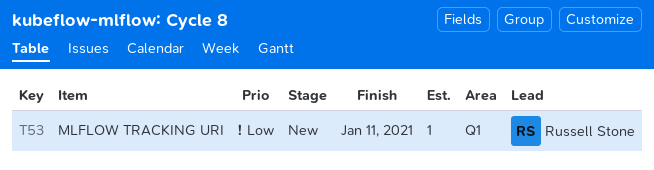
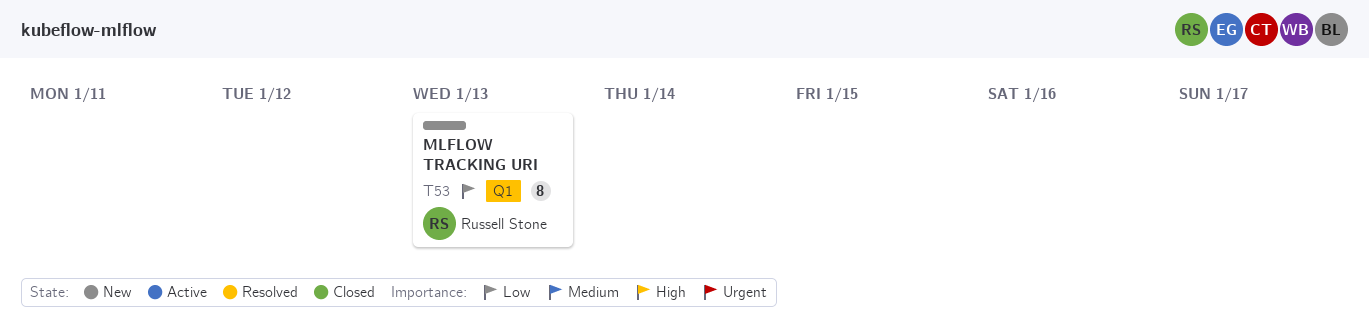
T53, estimate: 1 -> 8
T53, due: Jan 11 -> Jan 13

